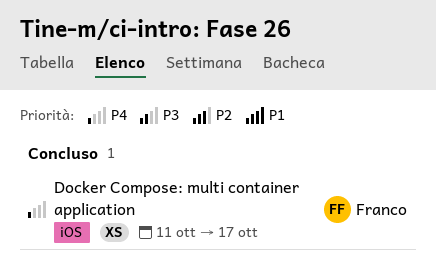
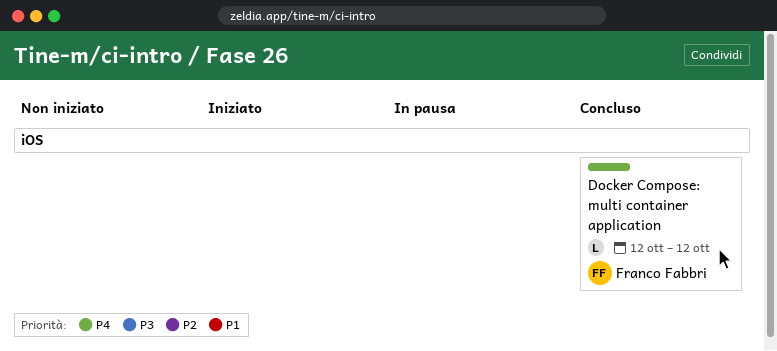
Docker Compose: multi container application, estimate: XS -> L
Docker Compose: multi container application, start: Oct 11 -> Oct 12
Docker Compose: multi container application, due: Oct 17 -> Oct 12

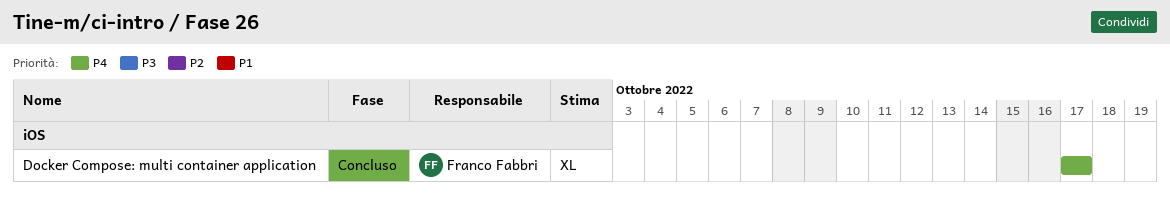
Docker Compose: multi container application, estimate: L -> XL
Docker Compose: multi container application, start: Oct 12 -> Oct 17
Docker Compose: multi container application, due: Oct 12 -> Oct 17

